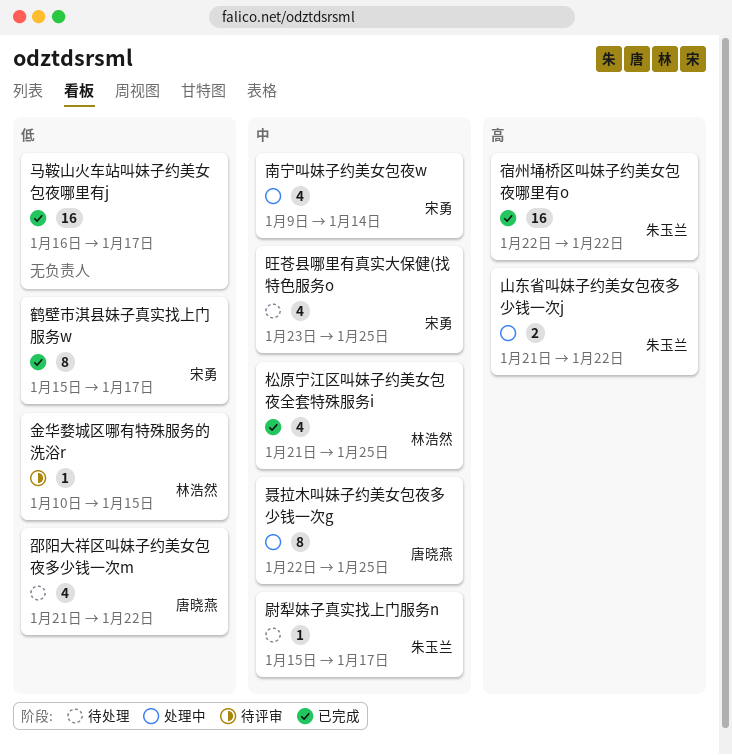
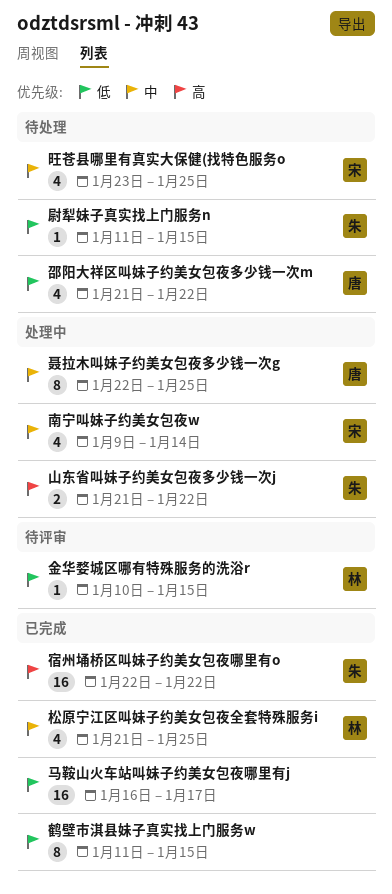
尉犁妹子真实找上门服务n, priority: 中 -> 低
尉犁妹子真实找上门服务n, start: Jan 15 -> Jan 11
尉犁妹子真实找上门服务n, due: Jan 17 -> Jan 15
鹤壁市淇县妹子真实找上门服务w, owner: 宋勇 -> none
鹤壁市淇县妹子真实找上门服务w, start: Jan 15 -> Jan 11
鹤壁市淇县妹子真实找上门服务w, due: Jan 17 -> Jan 15

